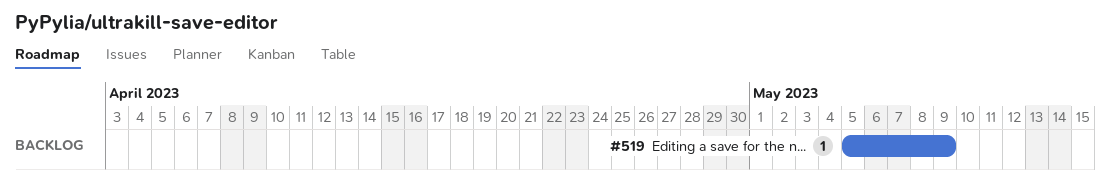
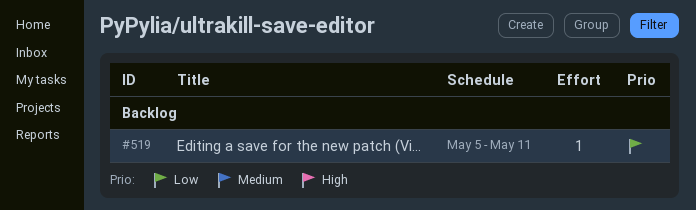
#519, due: May 9 -> May 11

